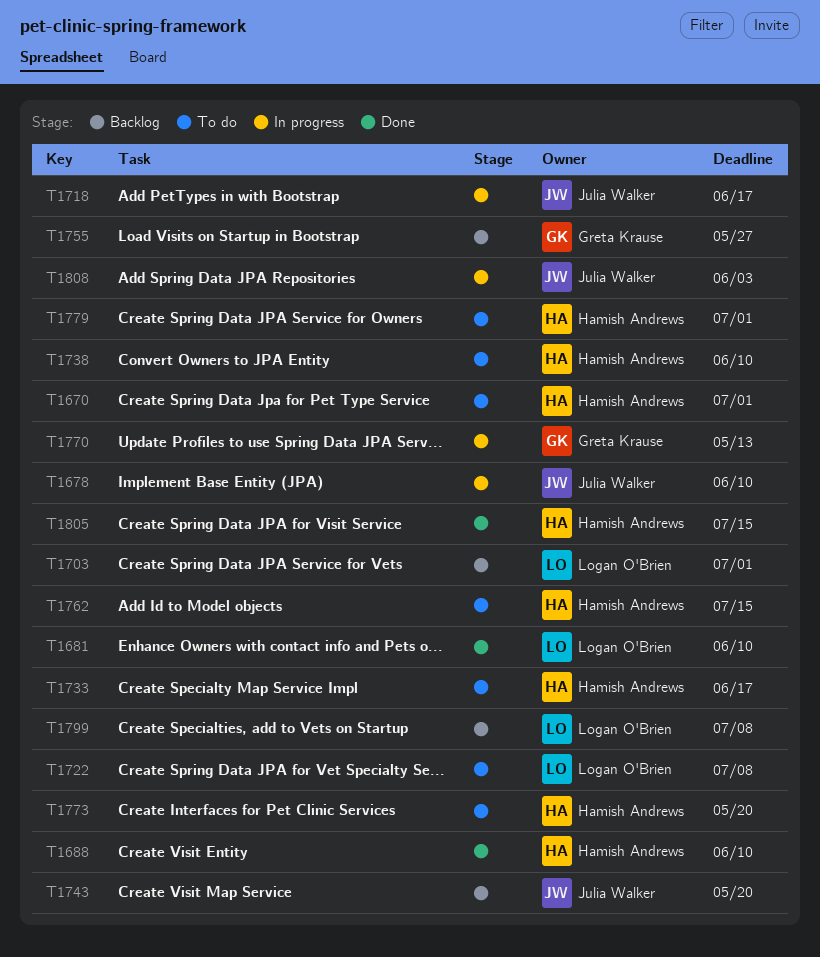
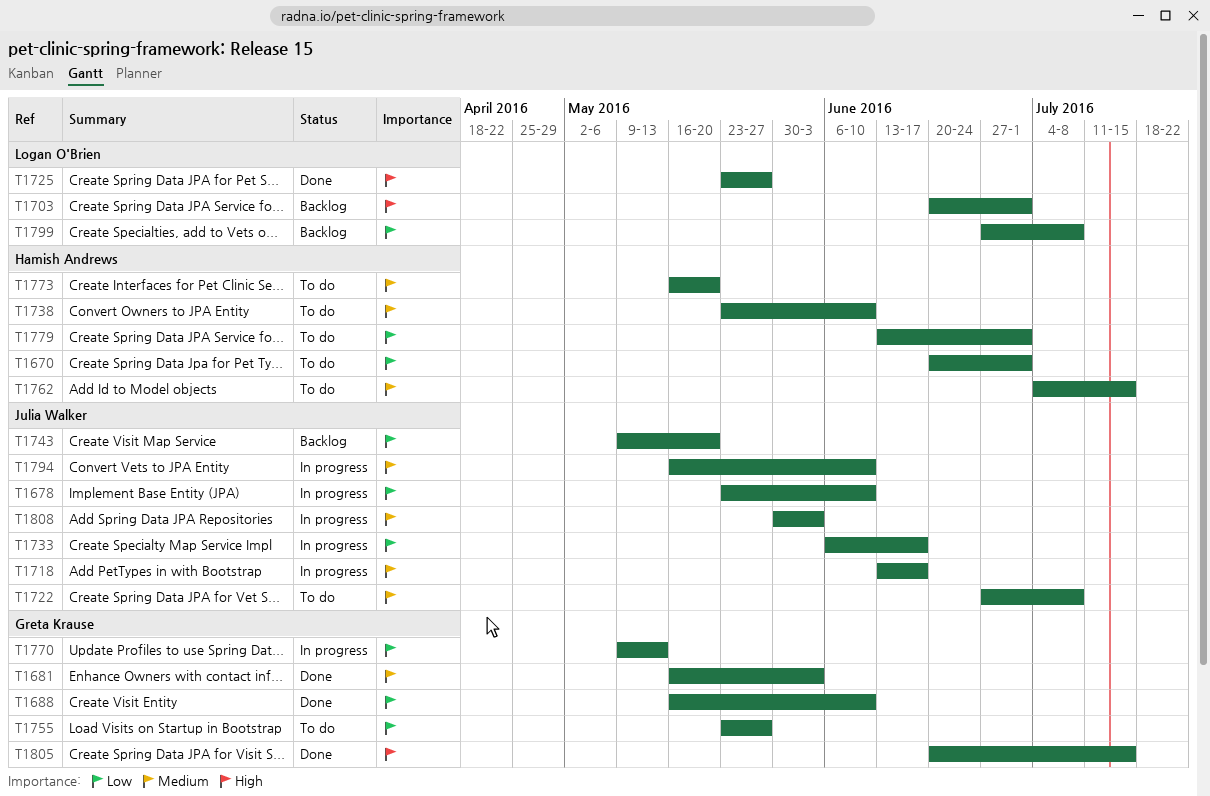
T1681, owner: Logan O'Brien -> Greta Krause
T1681, due: Jun 10 -> Jun 3
T1688, owner: Hamish Andrews -> Greta Krause
T1722, owner: Logan O'Brien -> Julia Walker
T1725: none -> present
T1733, status: To do -> In progress
T1733, owner: Hamish Andrews -> Julia Walker
T1755, status: Backlog -> To do
T1794: none -> present
T1805, owner: Hamish Andrews -> Greta Krause

